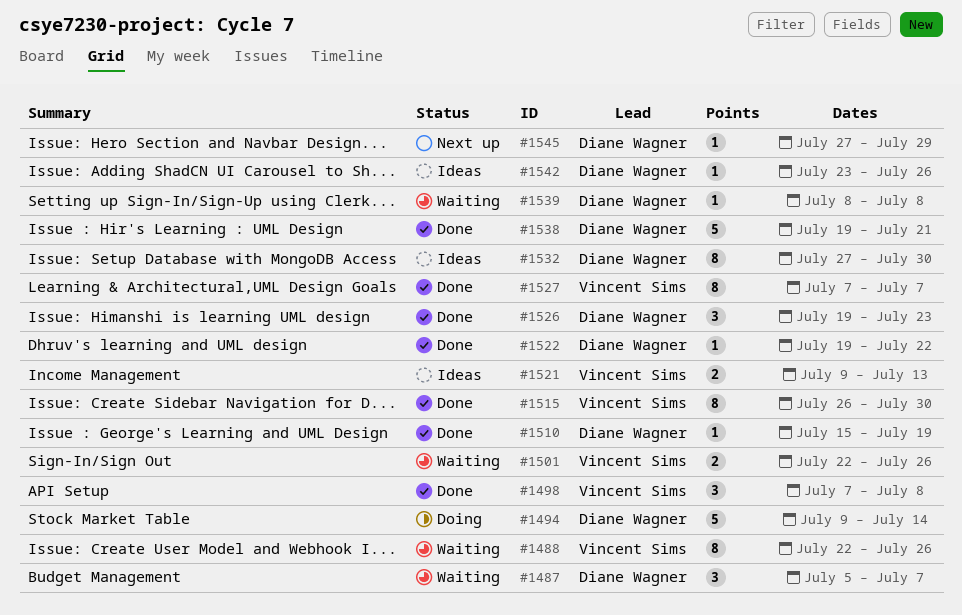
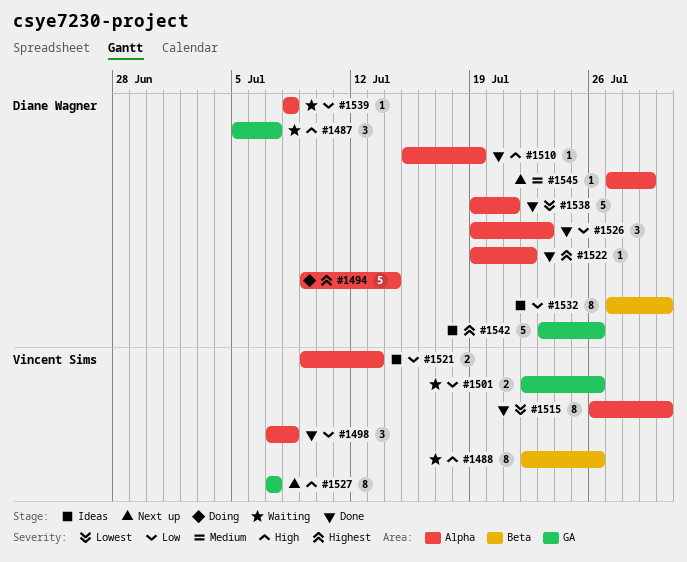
#1527, status: Done -> Next up
#1542, estimate: 1 -> 5

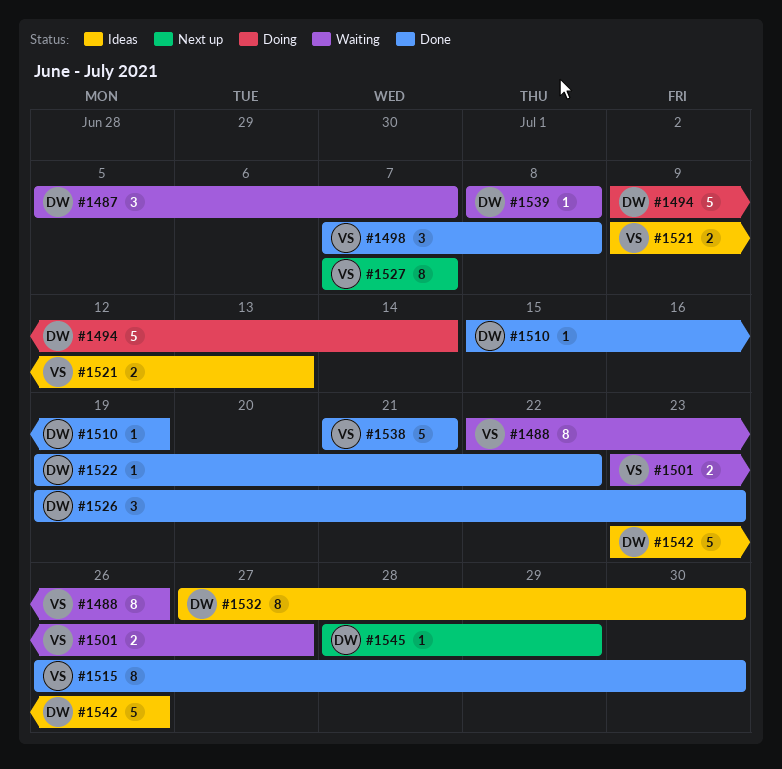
#1501, start: Jul 22 -> Jul 23
#1501, due: Jul 26 -> Jul 27
#1538, owner: Diane Wagner -> Vincent Sims
#1538, start: Jul 19 -> Jul 21
#1545, start: Jul 27 -> Jul 28

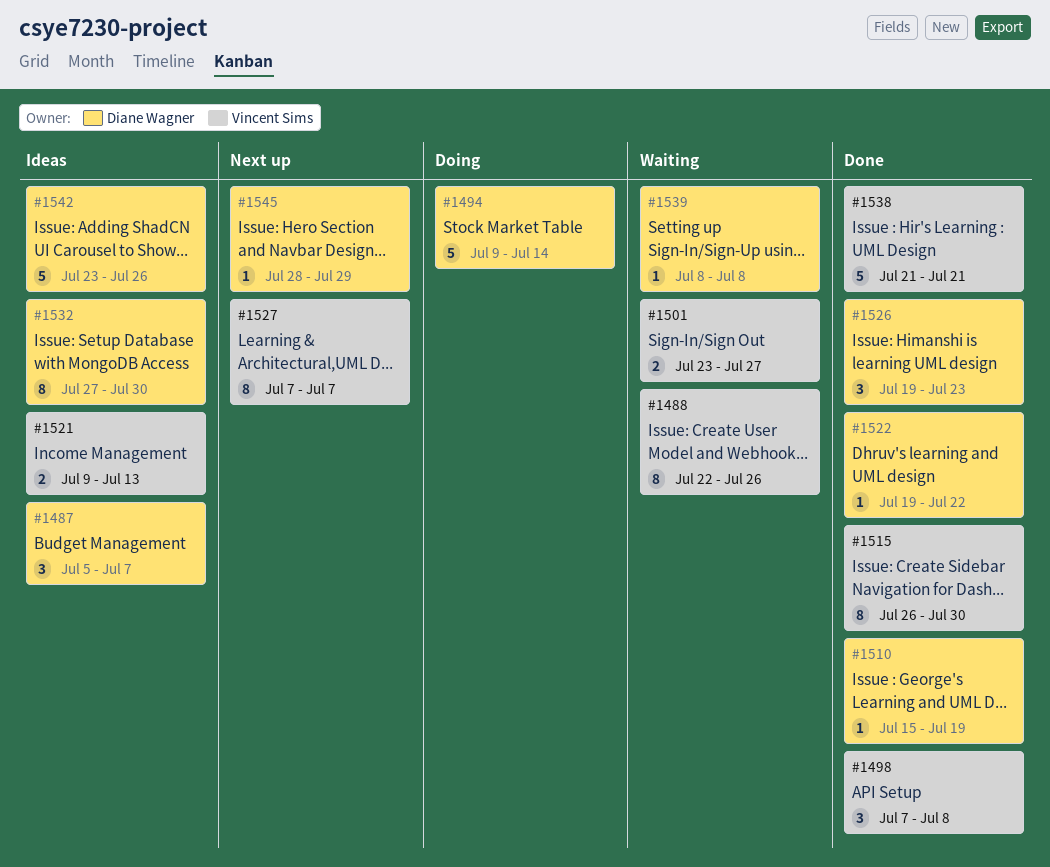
#1487, status: Waiting -> Ideas

